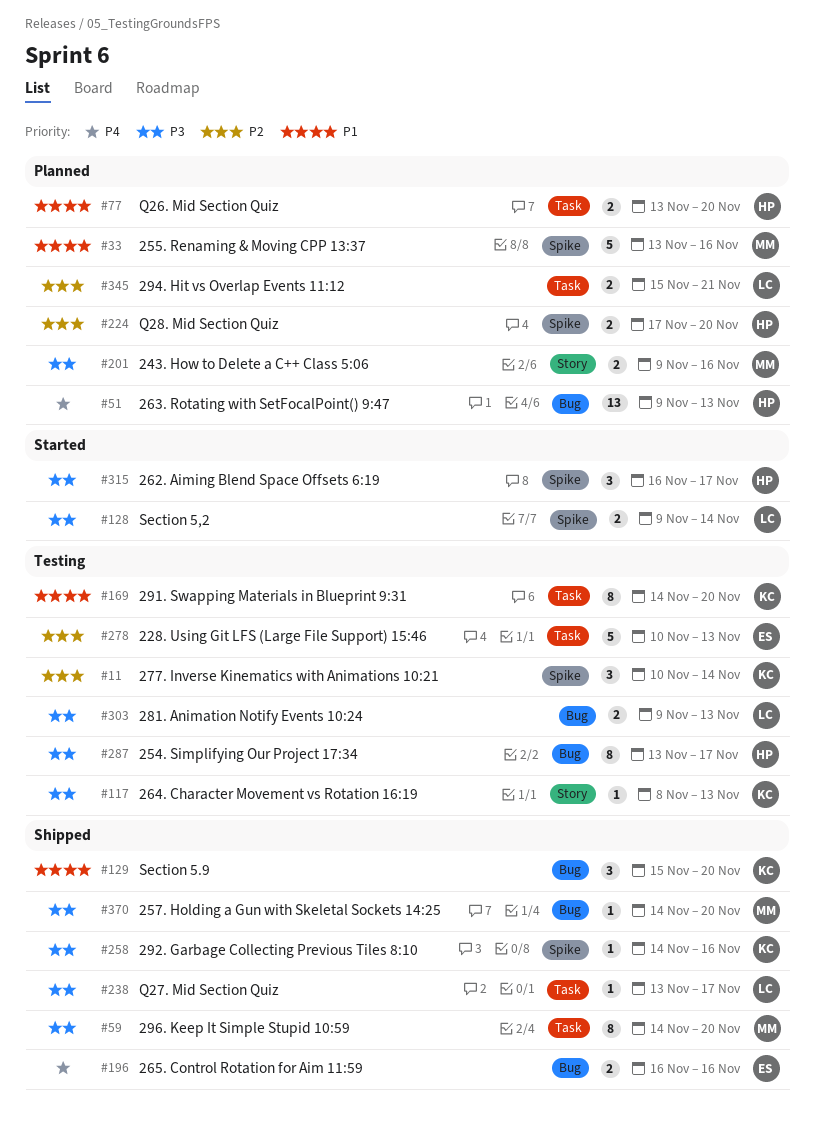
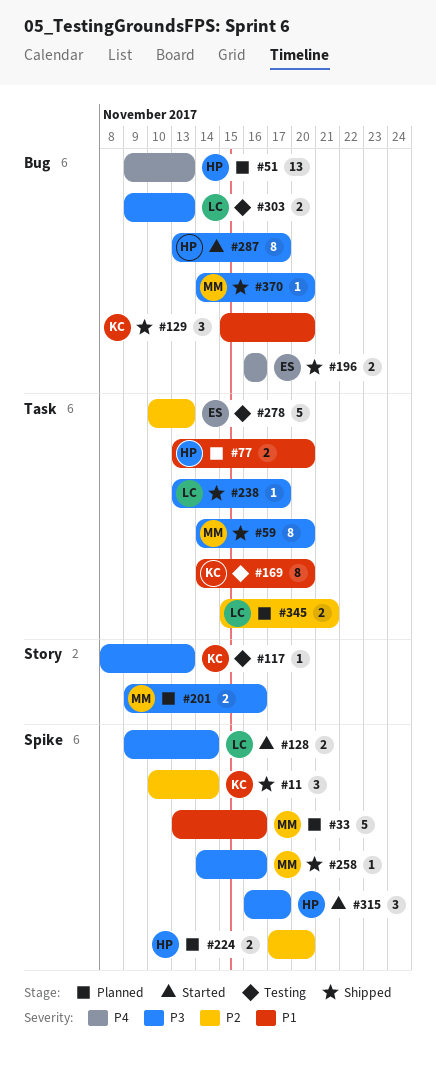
#11, status: Testing -> Shipped
#258, owner: KC -> MM
#287, status: Testing -> Started

